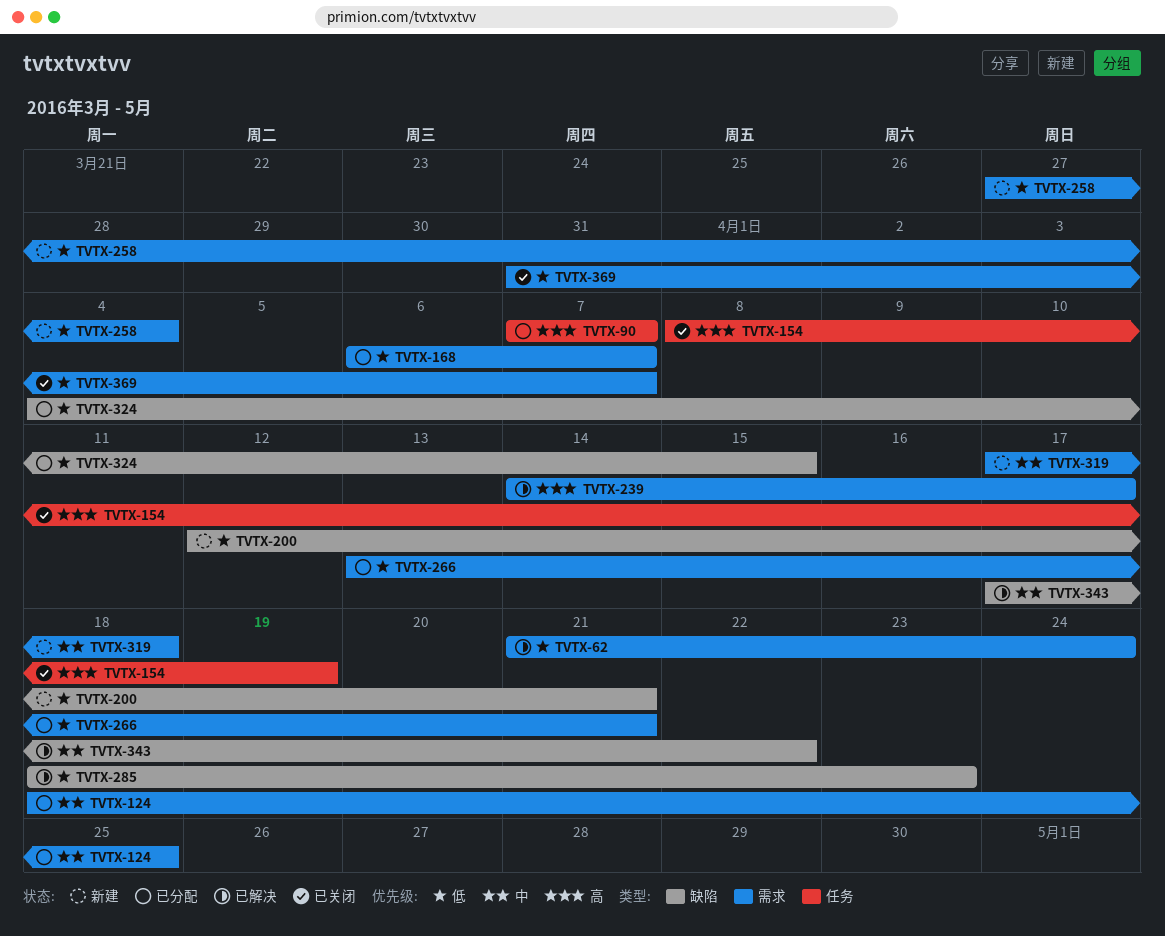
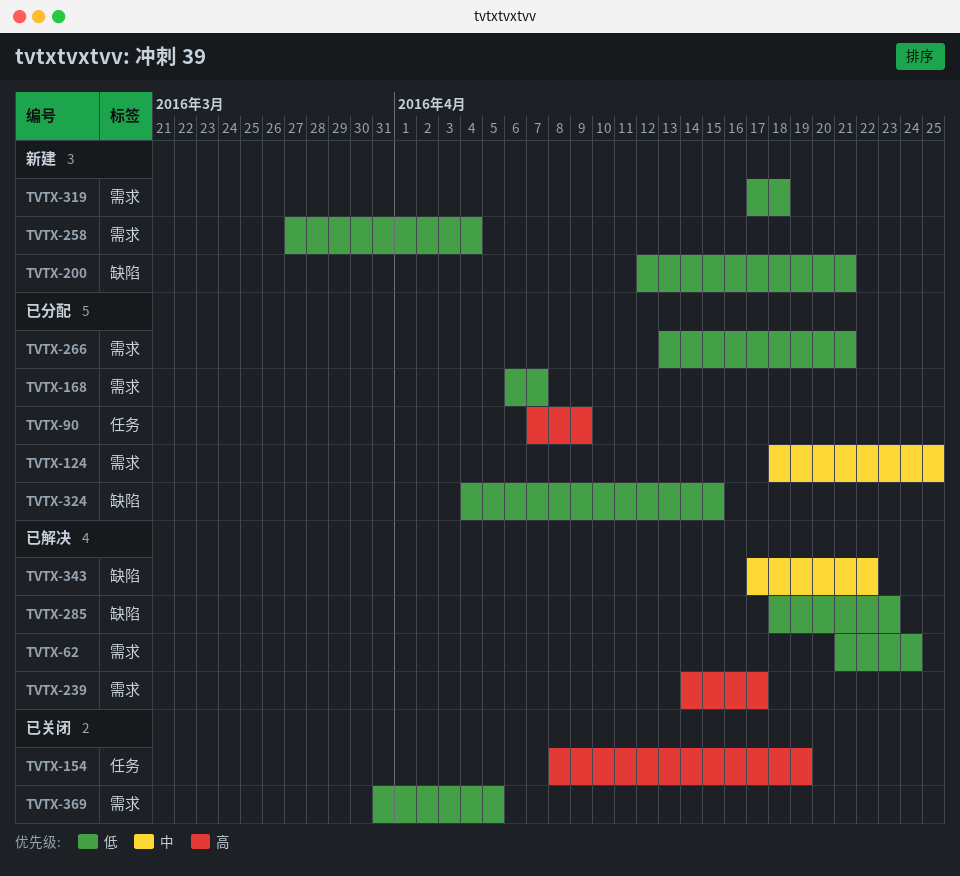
TVTX-90, due: Apr 7 -> Apr 9
TVTX-319, priority: 中 -> 低
TVTX-369, due: Apr 7 -> Apr 5

